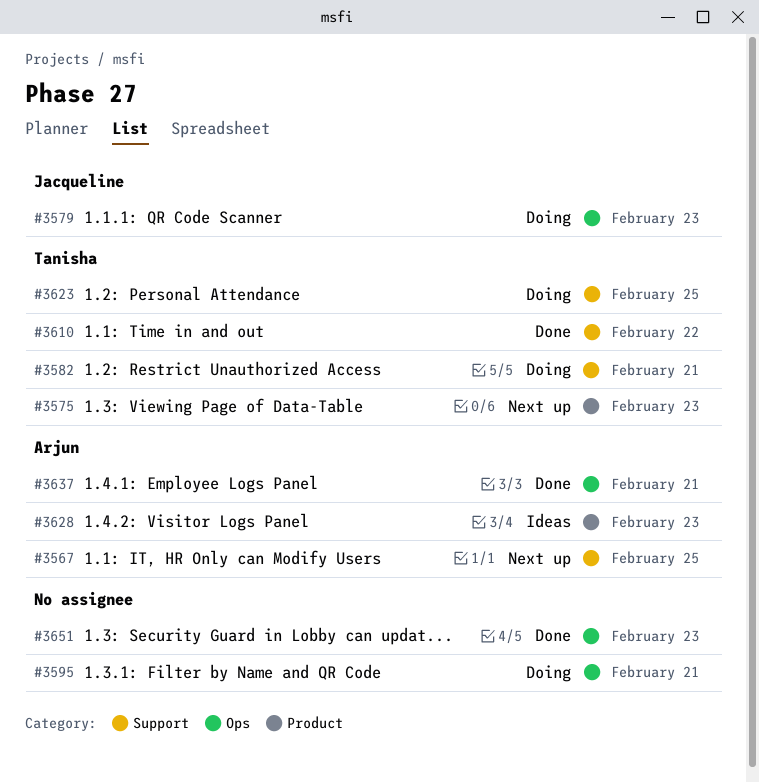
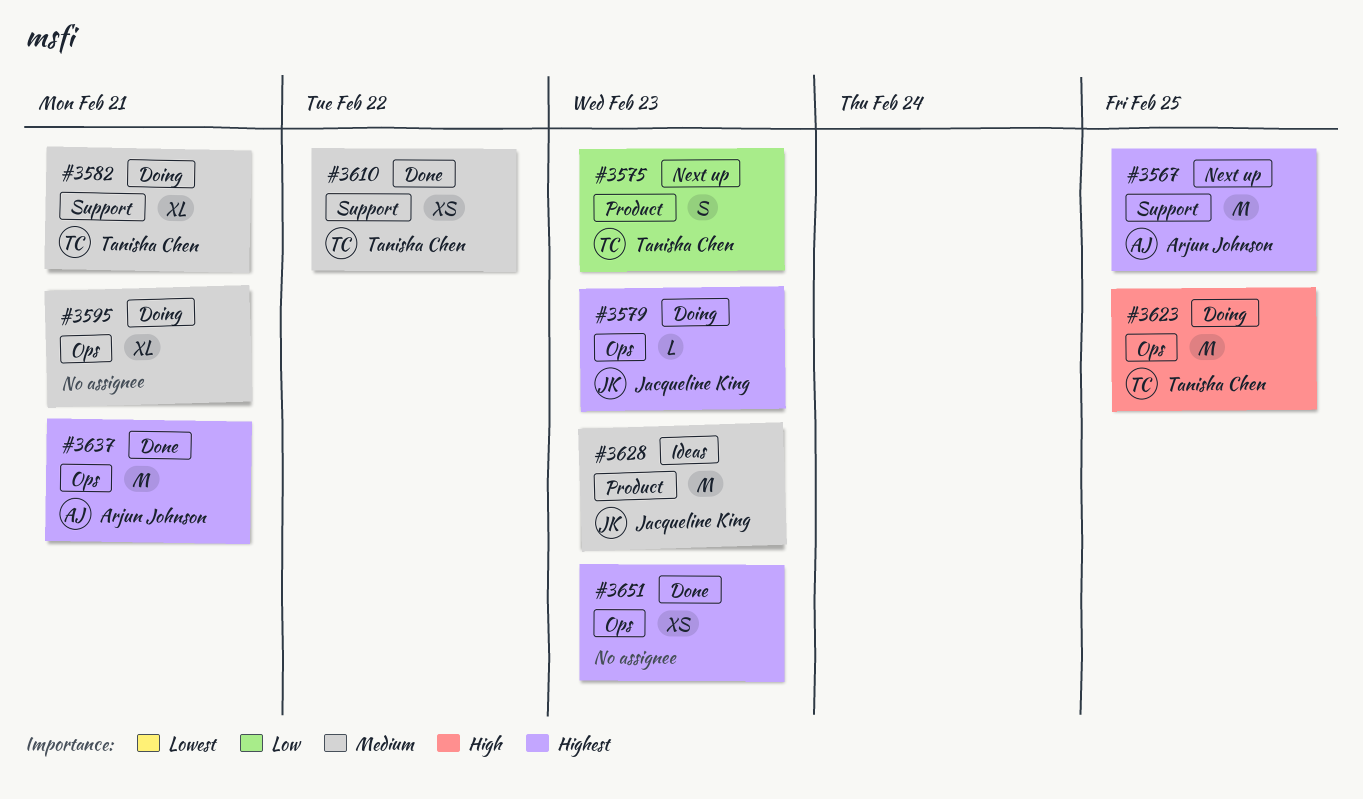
#3623, label: Support -> Ops
#3628, owner: Arjun Johnson -> Jacqueline King

